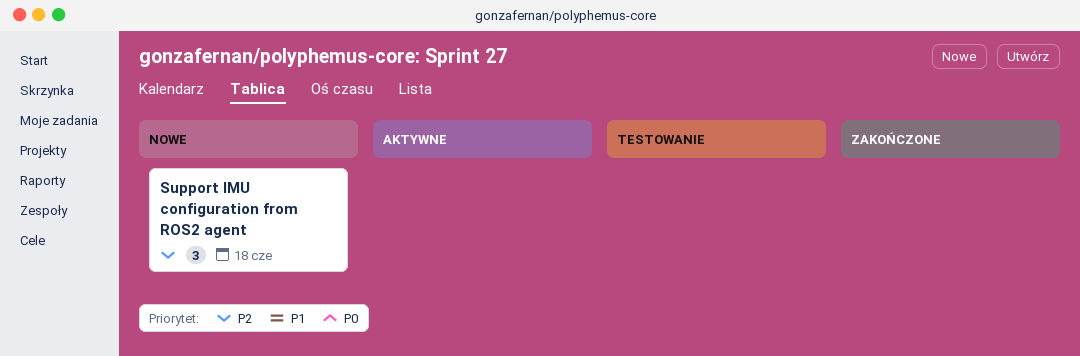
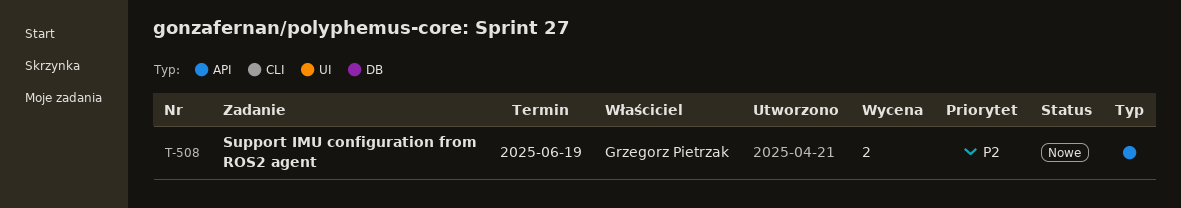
Support IMU configuration from ROS2 agent, estimate: 3 -> 2
Support IMU configuration from ROS2 agent, due: Jun 18 -> Jun 19

